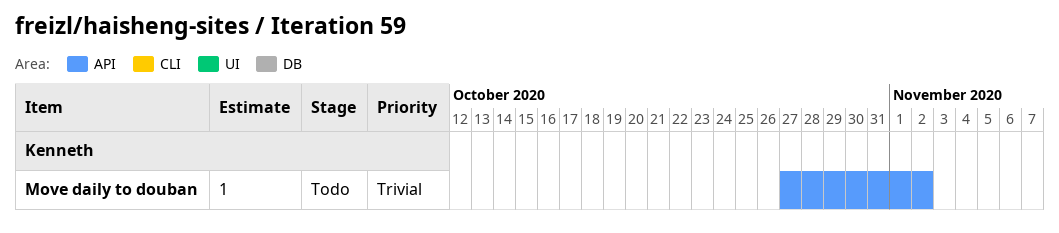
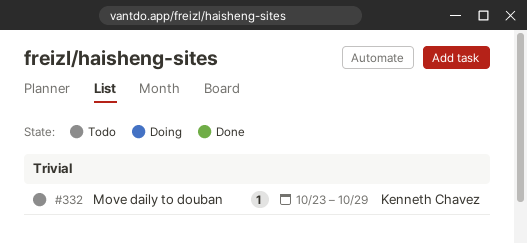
Move daily to douban, start: Oct 27 -> Oct 23
Move daily to douban, due: Nov 2 -> Oct 29

